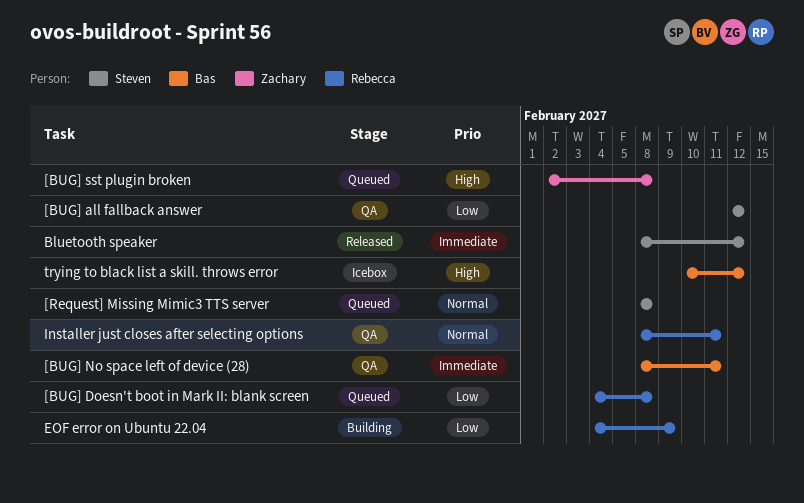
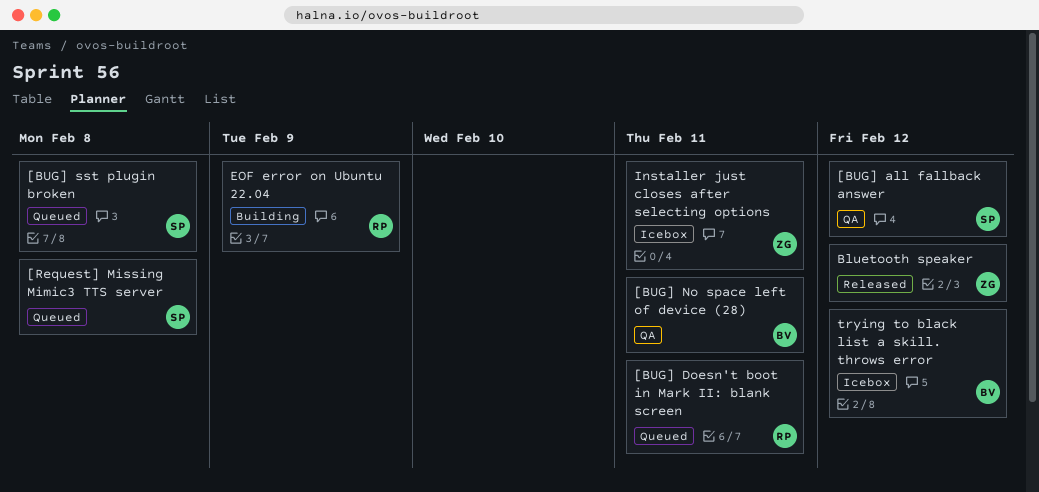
[BUG] Doesn't boot in Mark II: blank screen, due: Feb 8 -> Feb 11
[BUG] sst plugin broken, owner: Zachary -> Steven
Bluetooth speaker, owner: Steven -> Zachary
Installer just closes after selecting options, status: QA -> Icebox
Installer just closes after selecting options, owner: Rebecca -> Zachary

